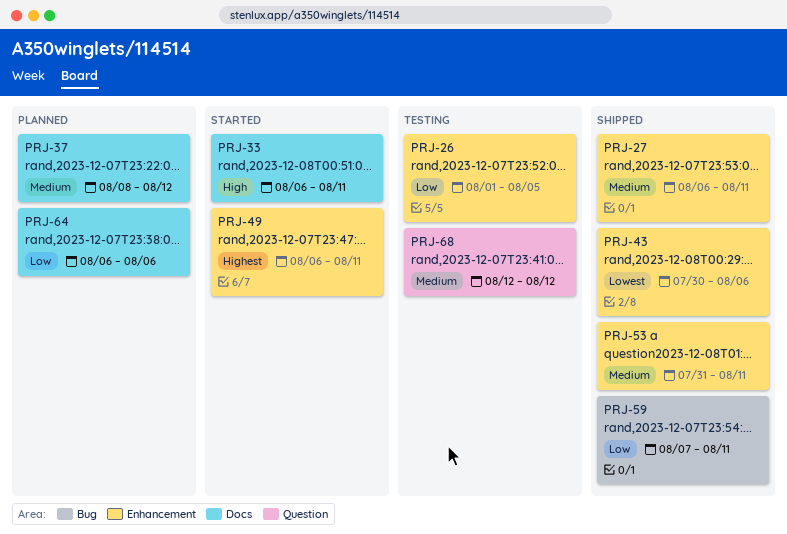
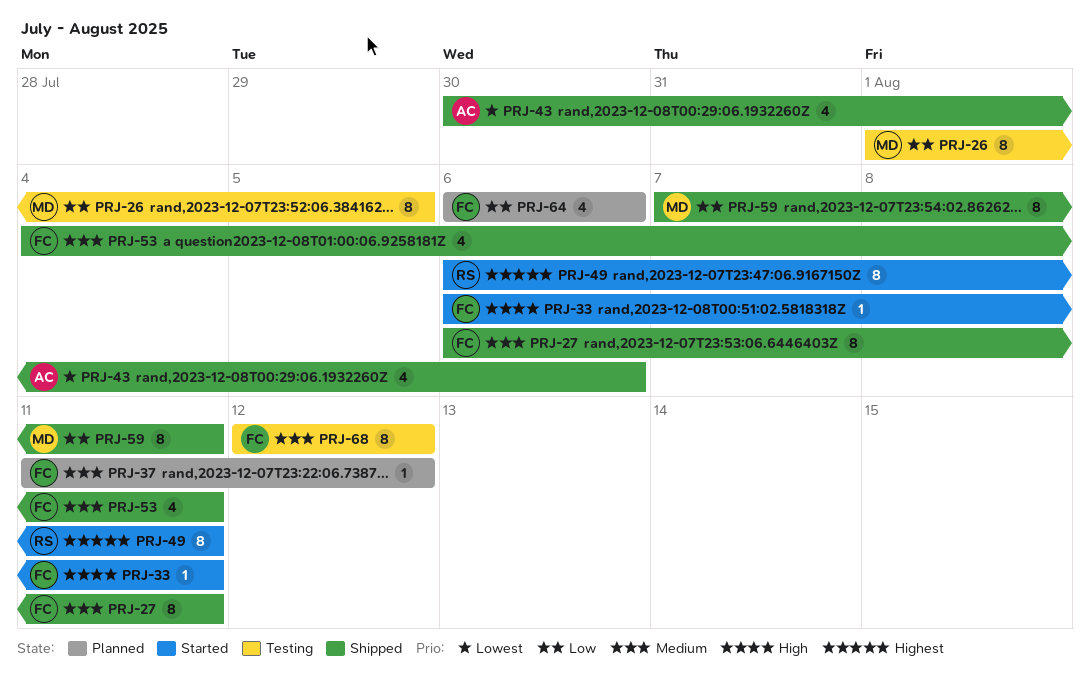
PRJ-37, start: Aug 8 -> Aug 11
PRJ-53, start: Jul 31 -> Aug 4

